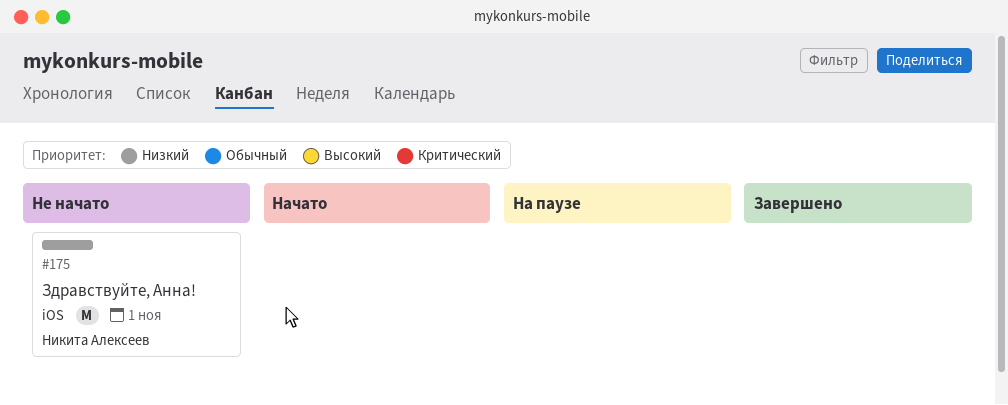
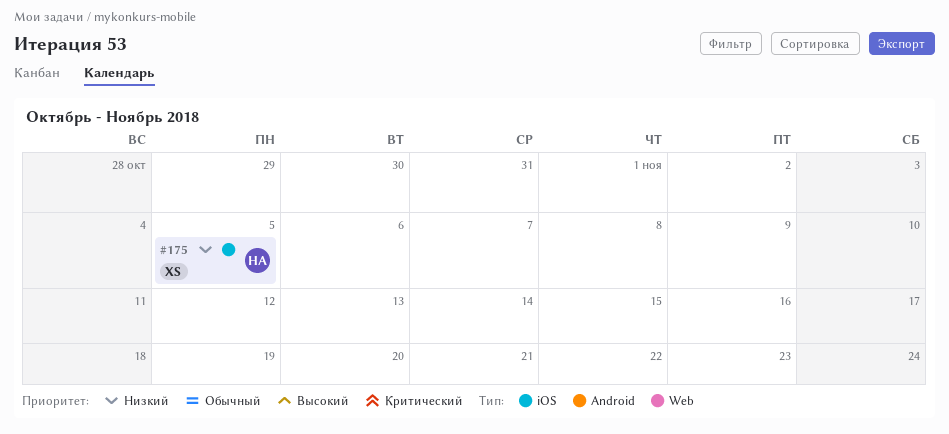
#175, estimate: M -> XS
#175, due: Nov 1 -> Nov 5

